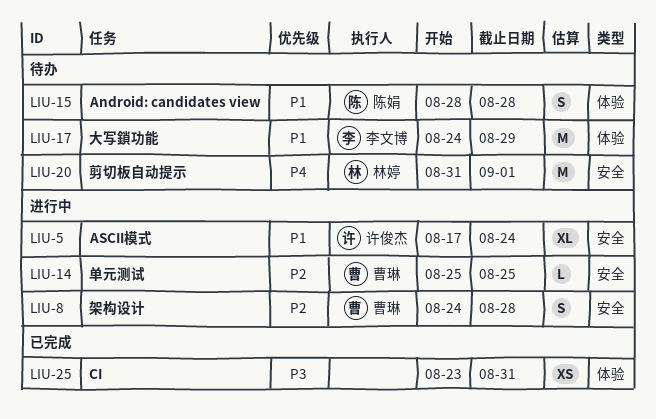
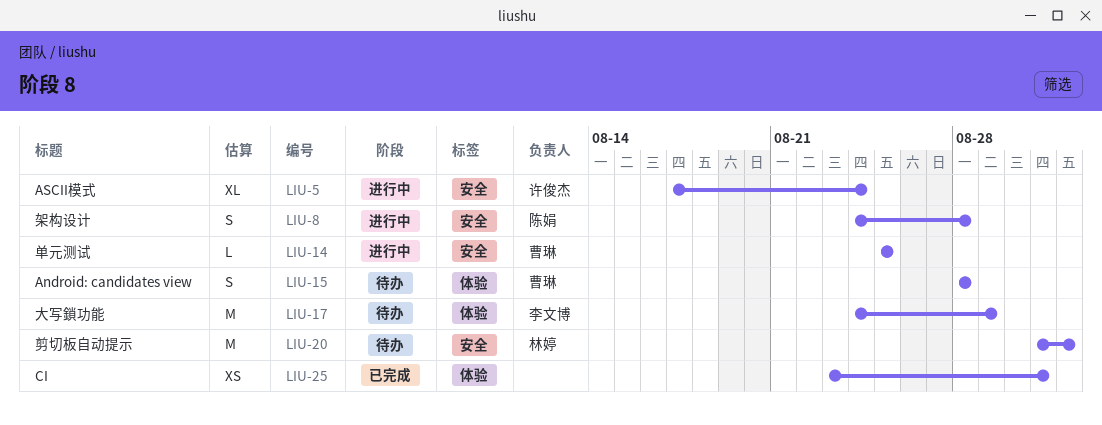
LIU-8, owner: 曹琳 -> 陈娟
LIU-15, owner: 陈娟 -> 曹琳

